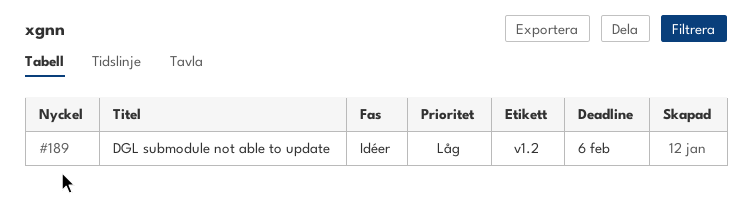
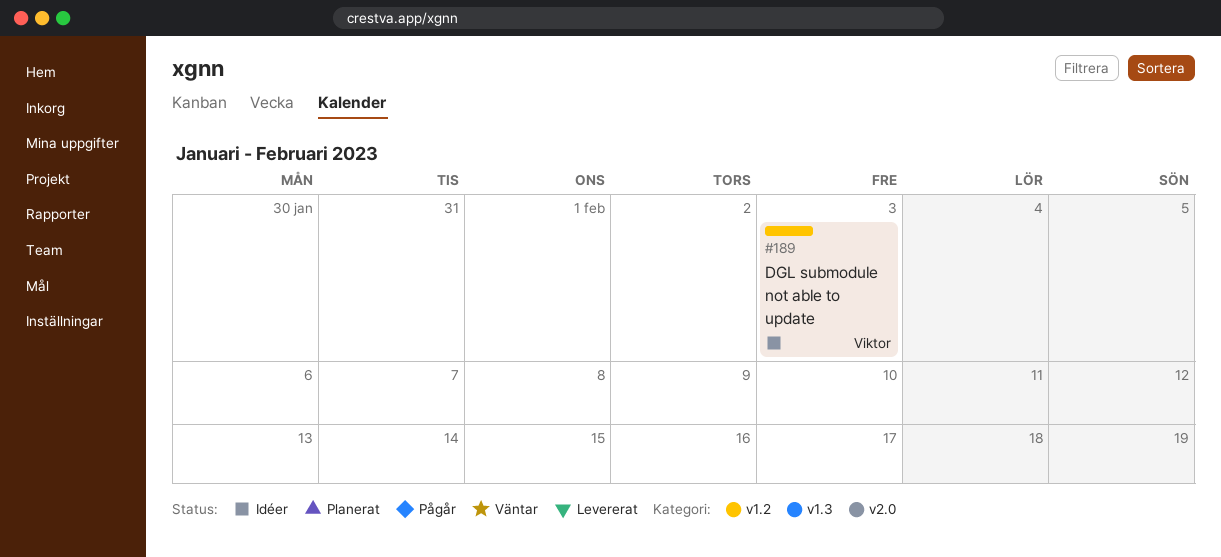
#189, due: Feb 6 -> Feb 3

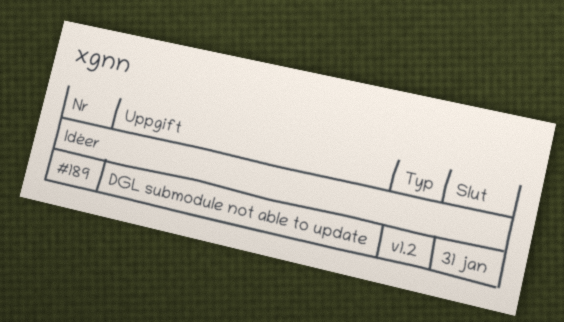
#189, due: Feb 3 -> Jan 31

